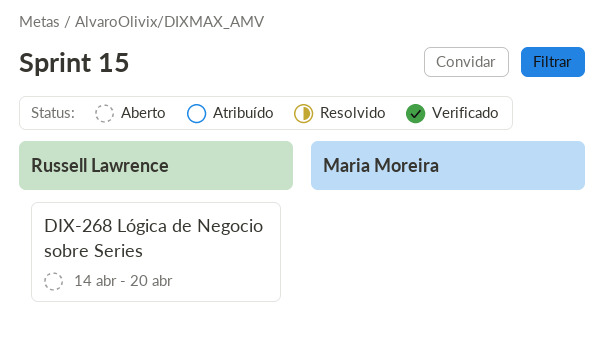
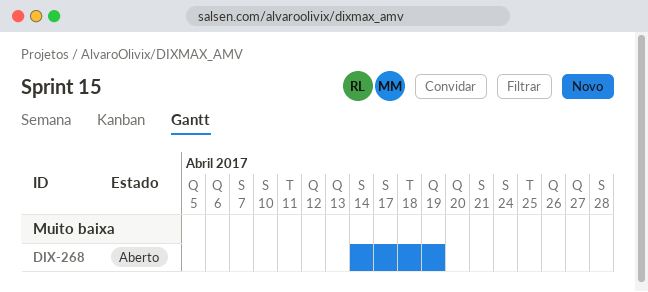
DIX-268, due: Apr 20 -> Apr 19

